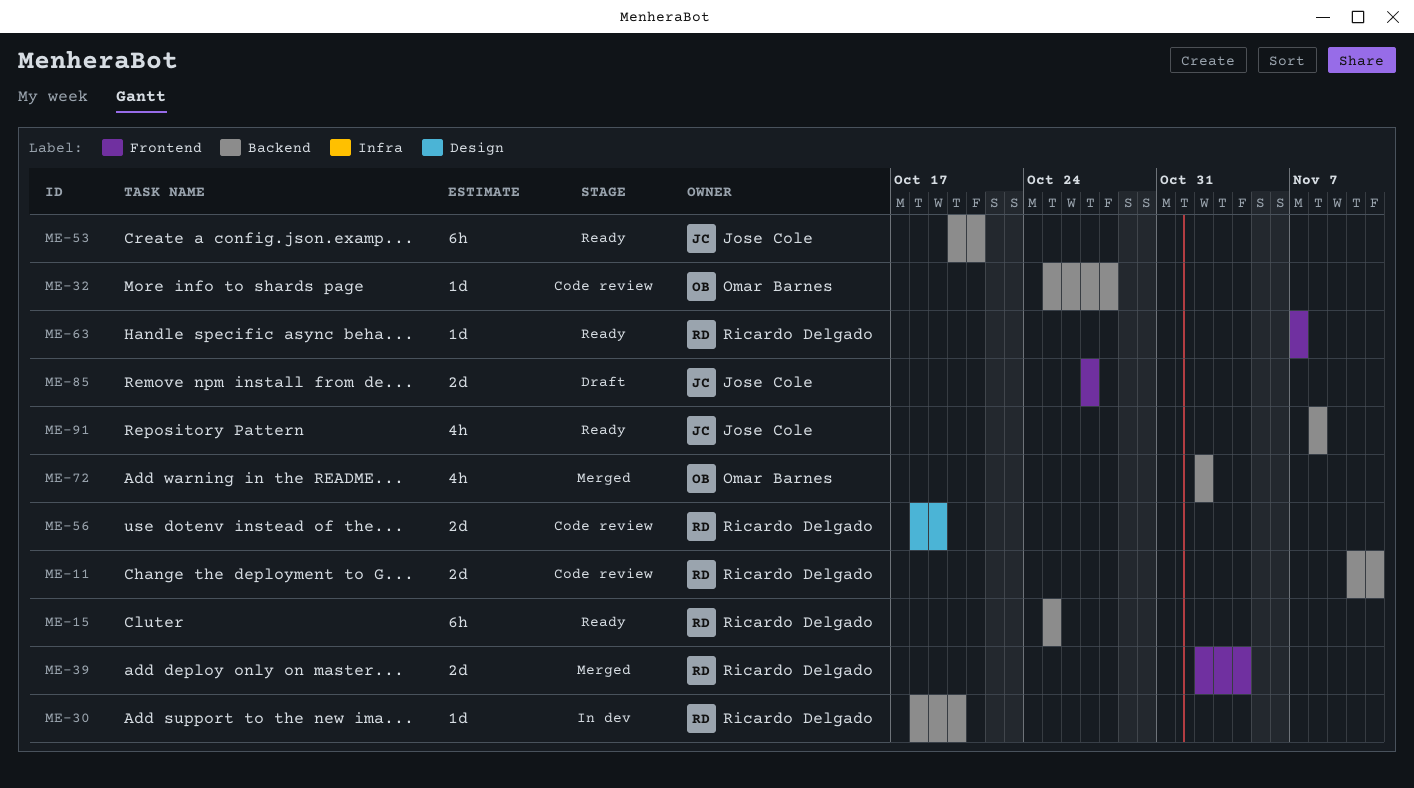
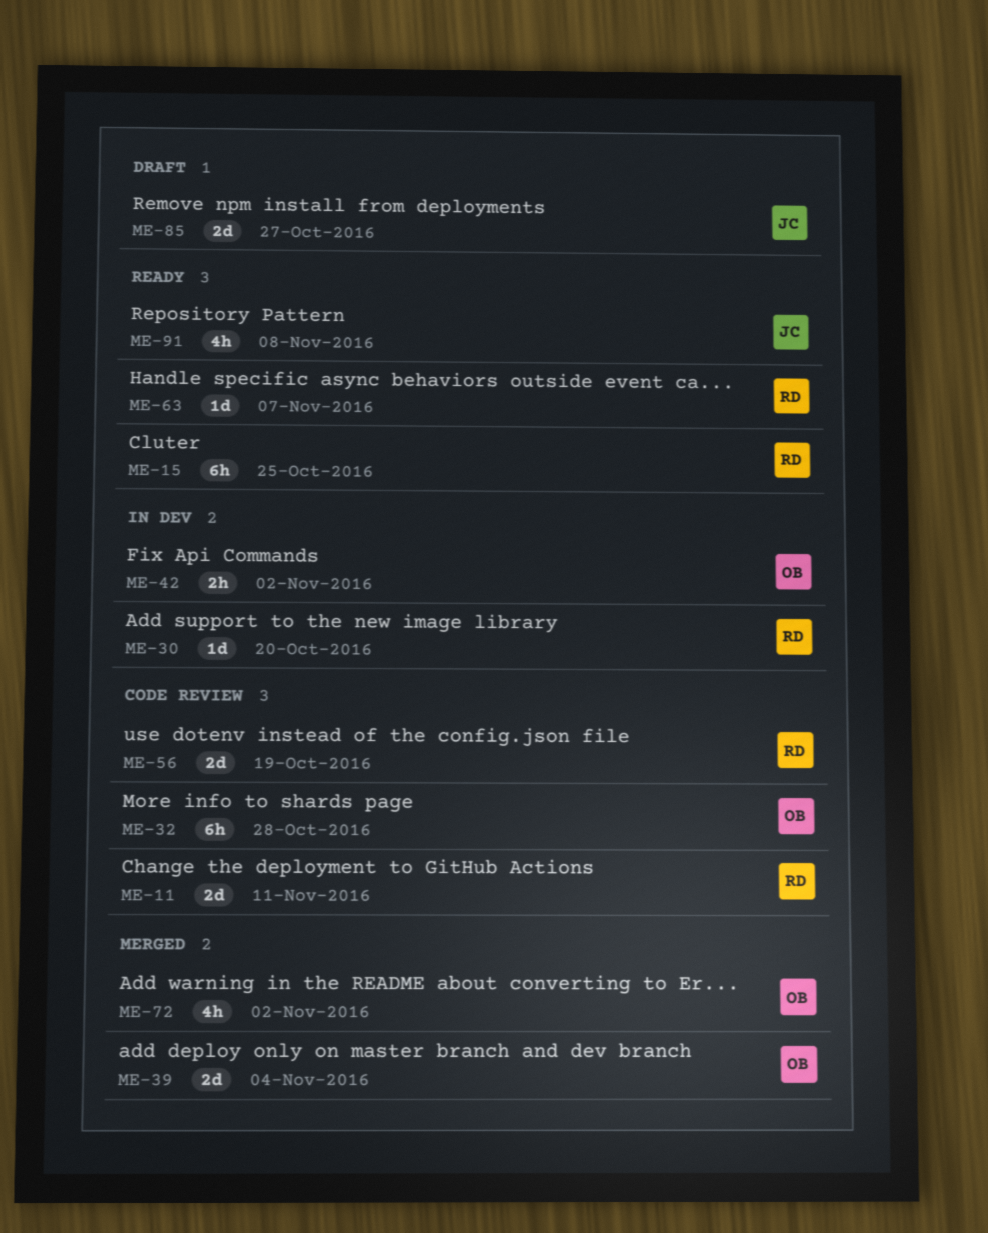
ME-32, estimate: 1d -> 6h
ME-39, owner: Ricardo Delgado -> Omar Barnes
ME-42: none -> present
ME-53: present -> none

